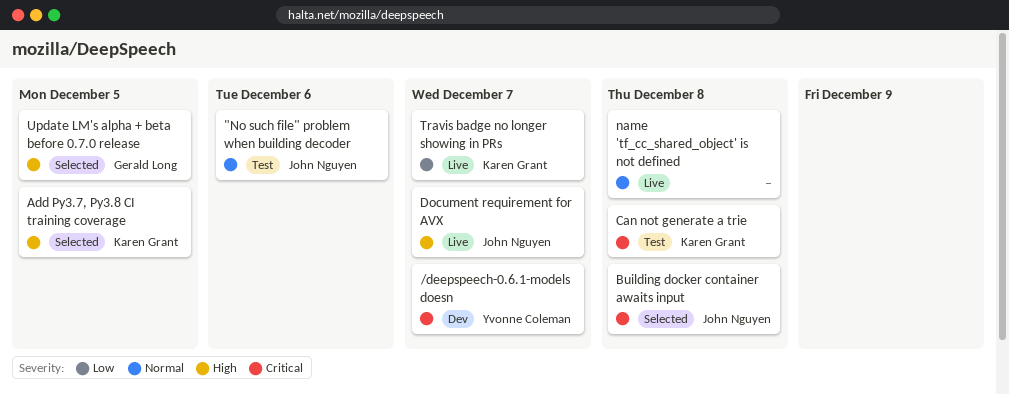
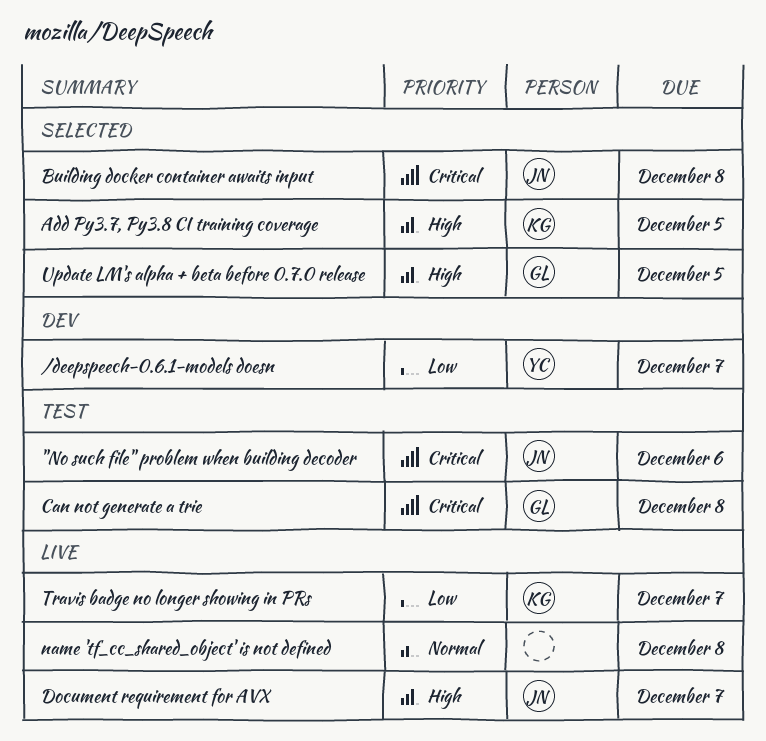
"No such file" problem when building decoder, priority: Normal -> Critical
/deepspeech-0.6.1-models doesn, priority: Critical -> Low
Can not generate a trie, owner: Karen Grant -> Gerald Long

